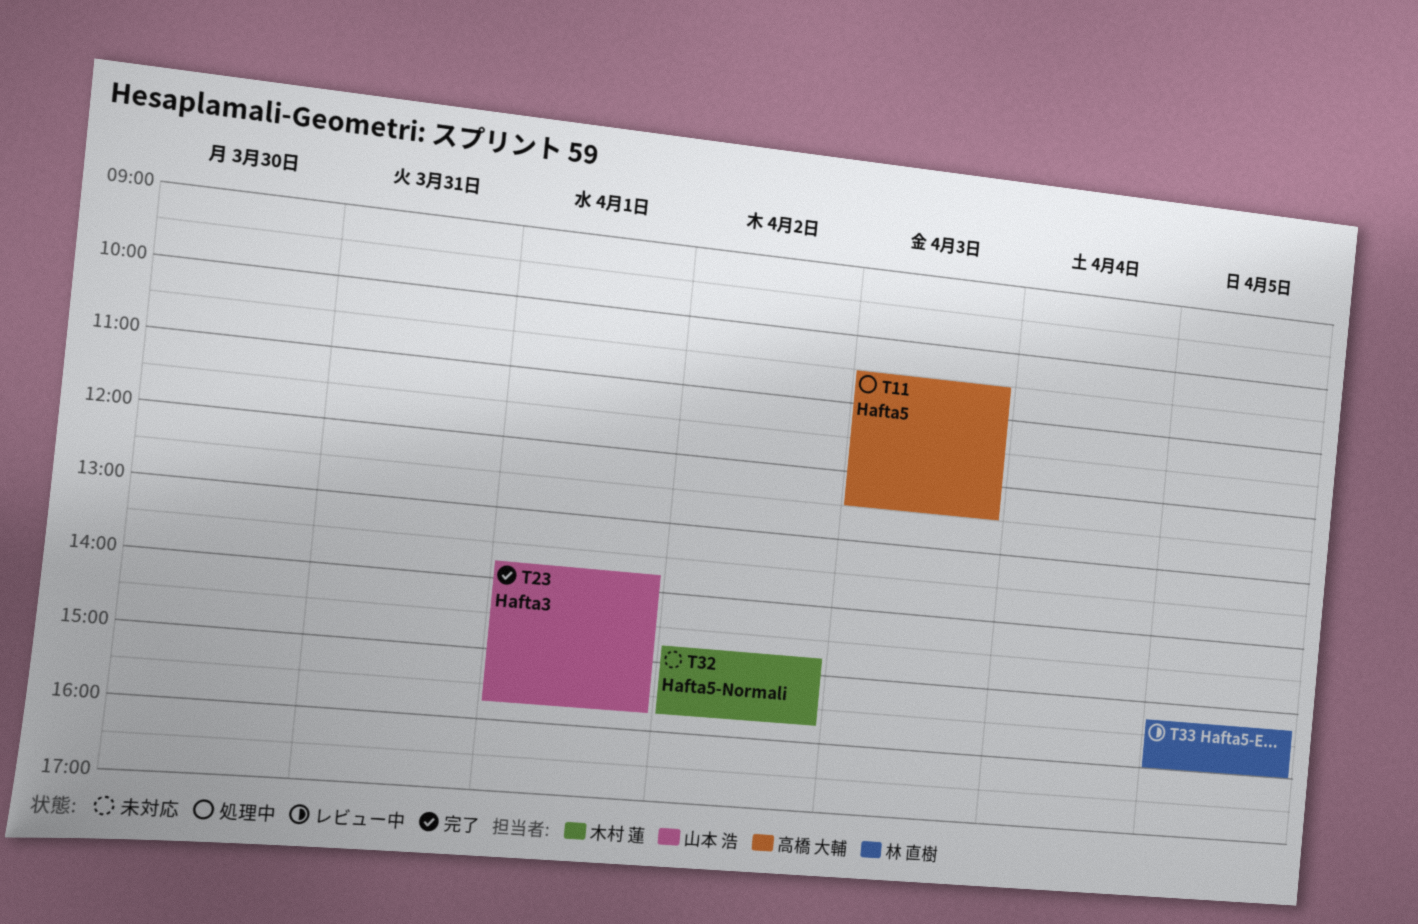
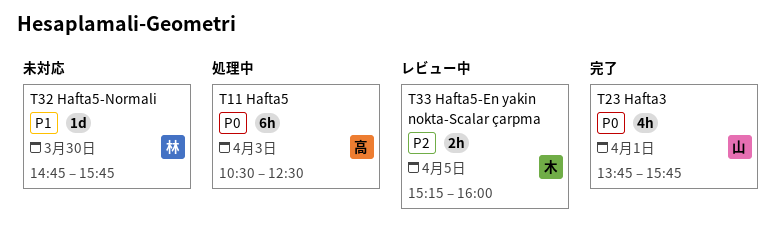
T32, owner: 木村 蓮 -> 林 直樹
T32, day: Apr 2 -> Mar 30
T33, owner: 林 直樹 -> 木村 蓮

